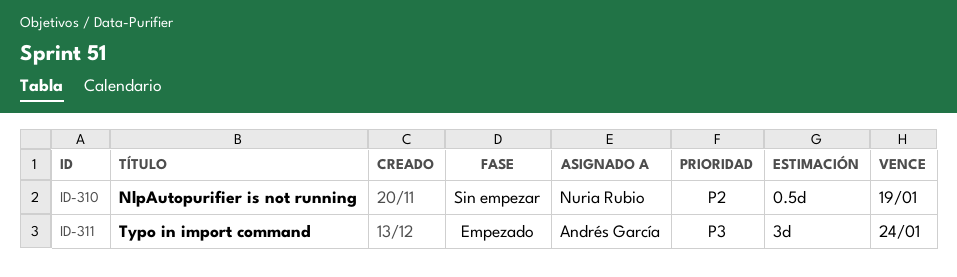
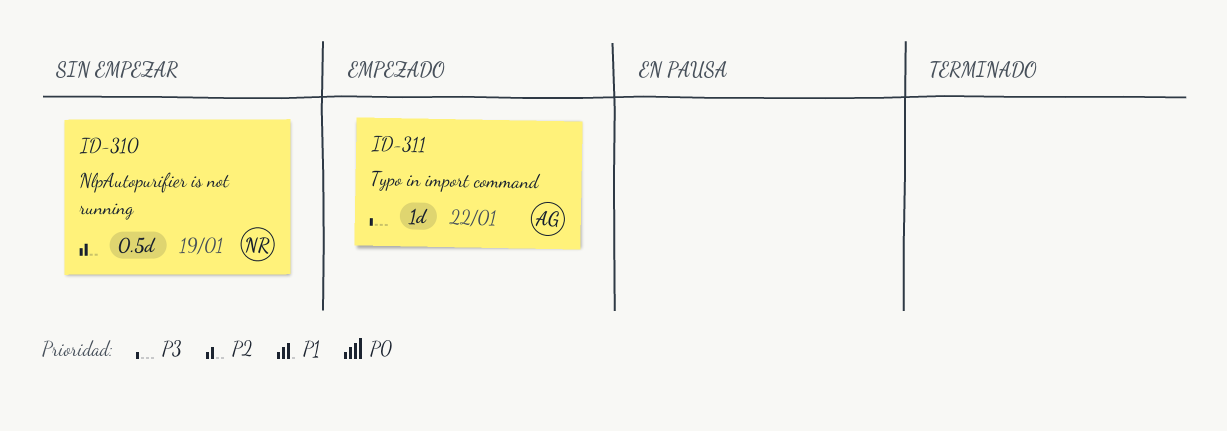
ID-311, estimate: 3d -> 1d
ID-311, due: Jan 24 -> Jan 22

